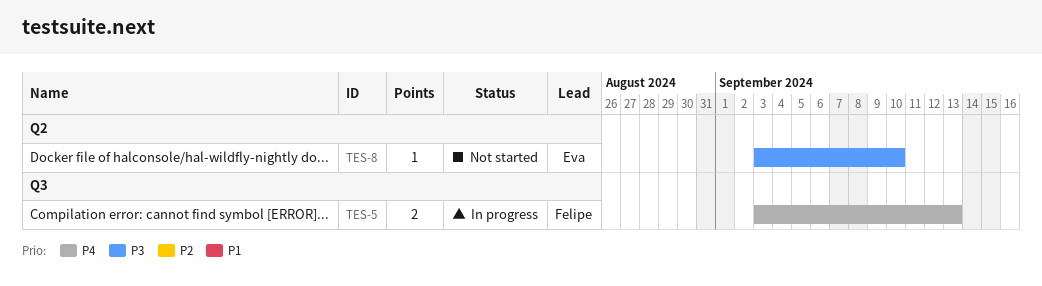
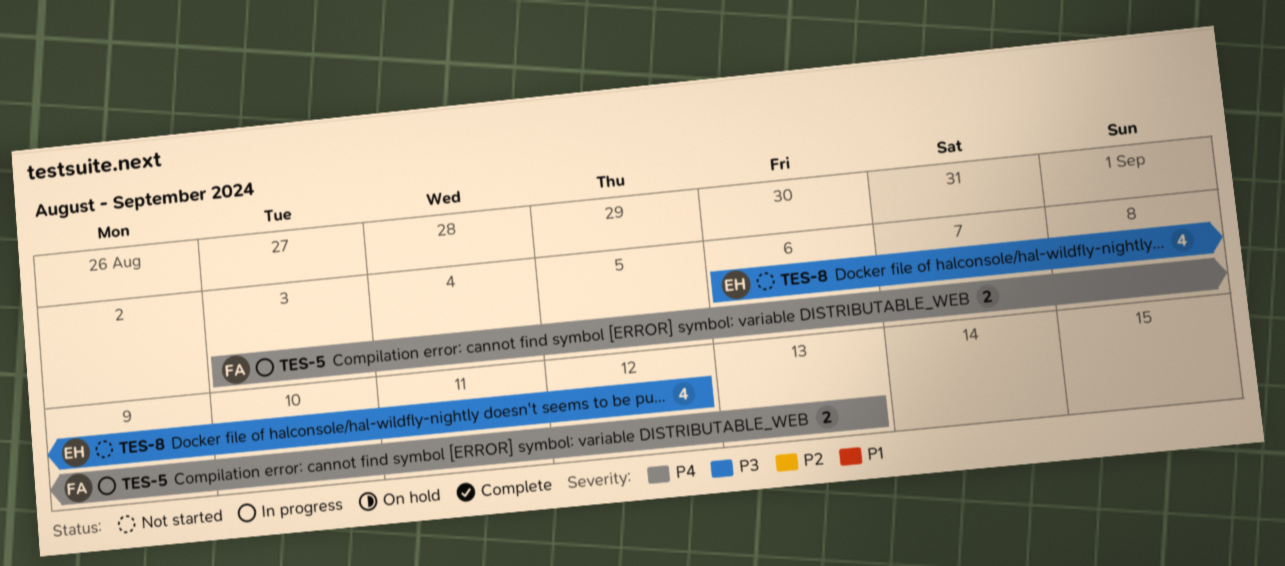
TES-8, estimate: 1 -> 4
TES-8, start: Sep 3 -> Sep 6
TES-8, due: Sep 10 -> Sep 12

